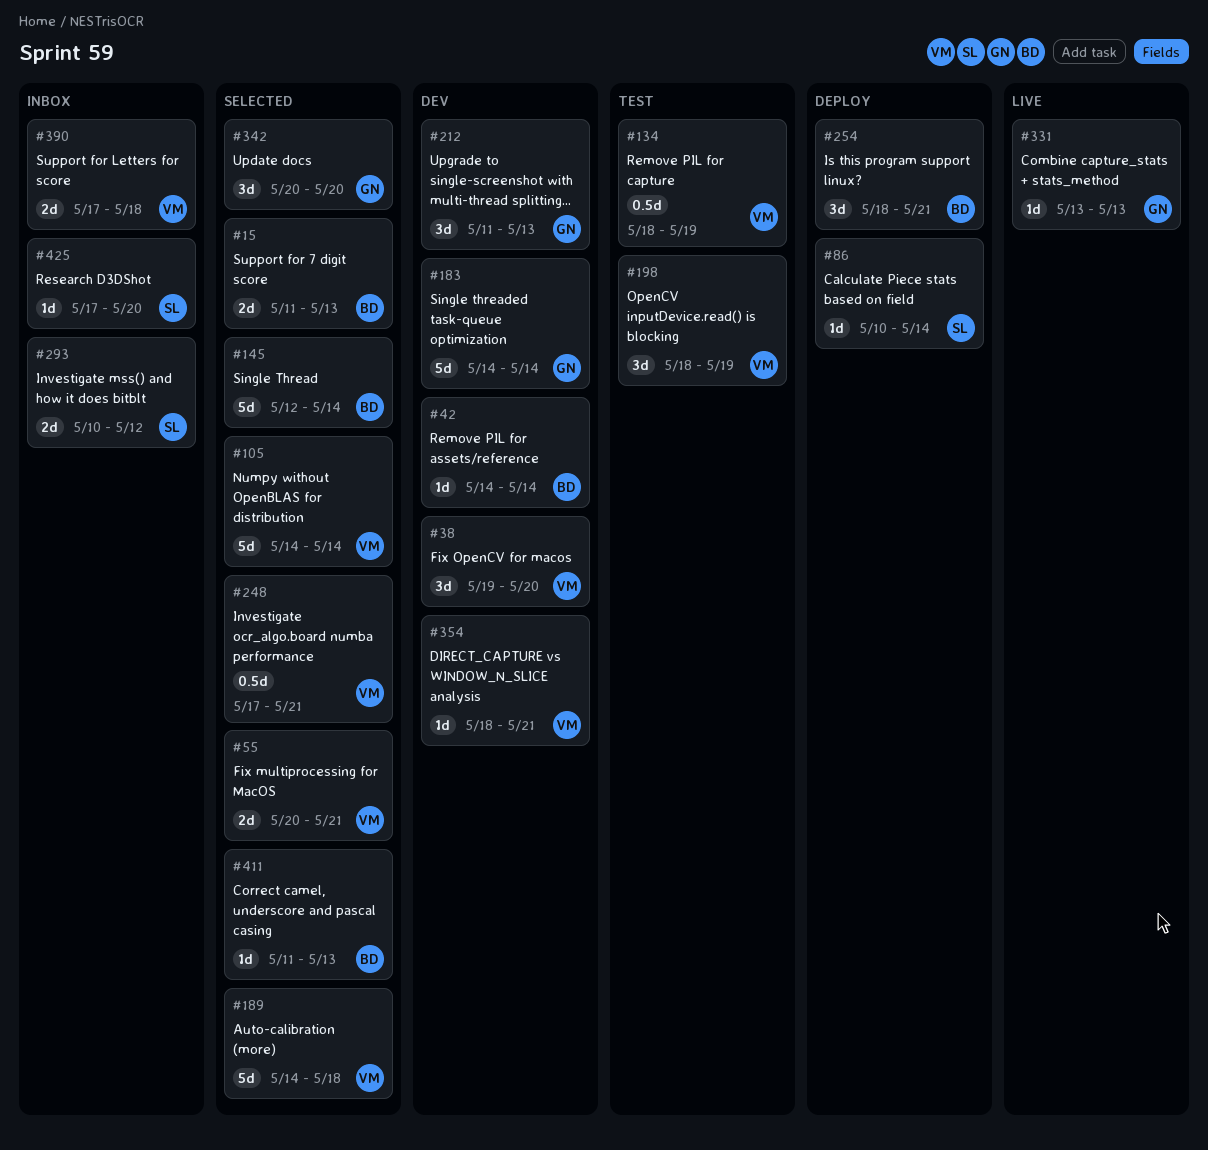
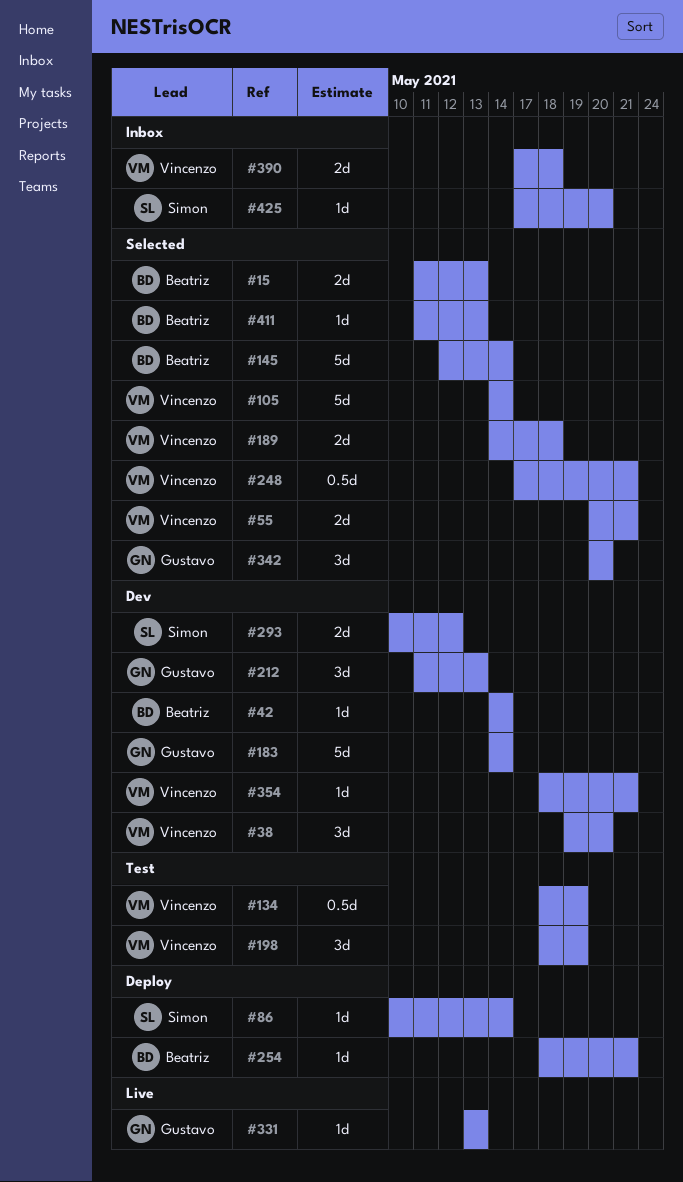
#189, estimate: 5d -> 2d
#254, estimate: 3d -> 1d
#293, status: Inbox -> Dev

